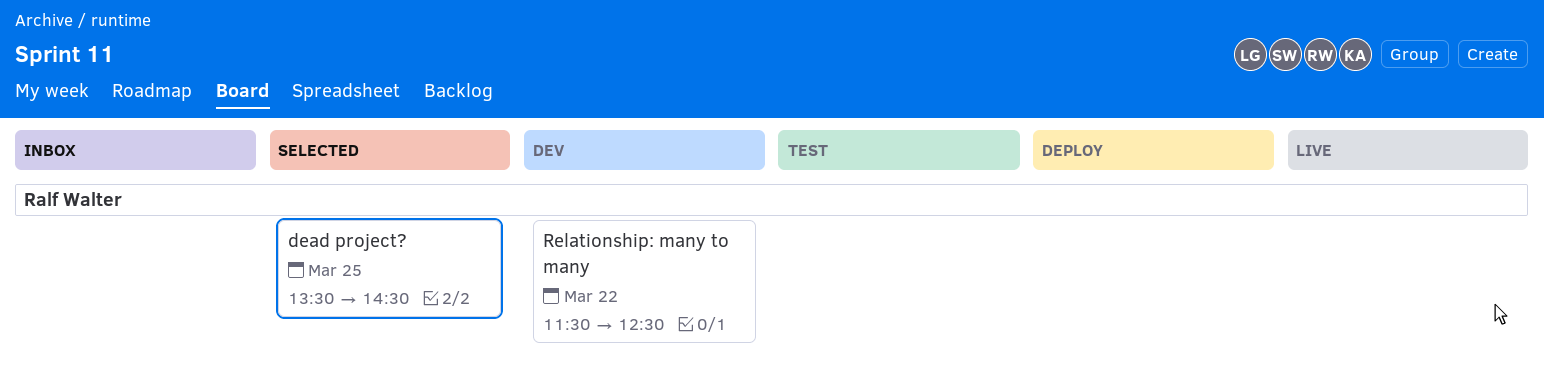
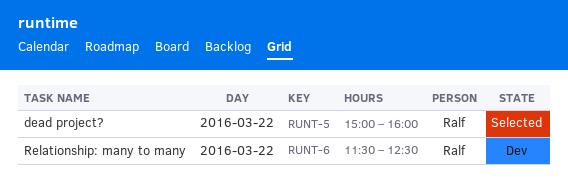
dead project?, day: Mar 25 -> Mar 22
dead project?, begins: 13:30 -> 15:00
dead project?, ends: 14:30 -> 16:00

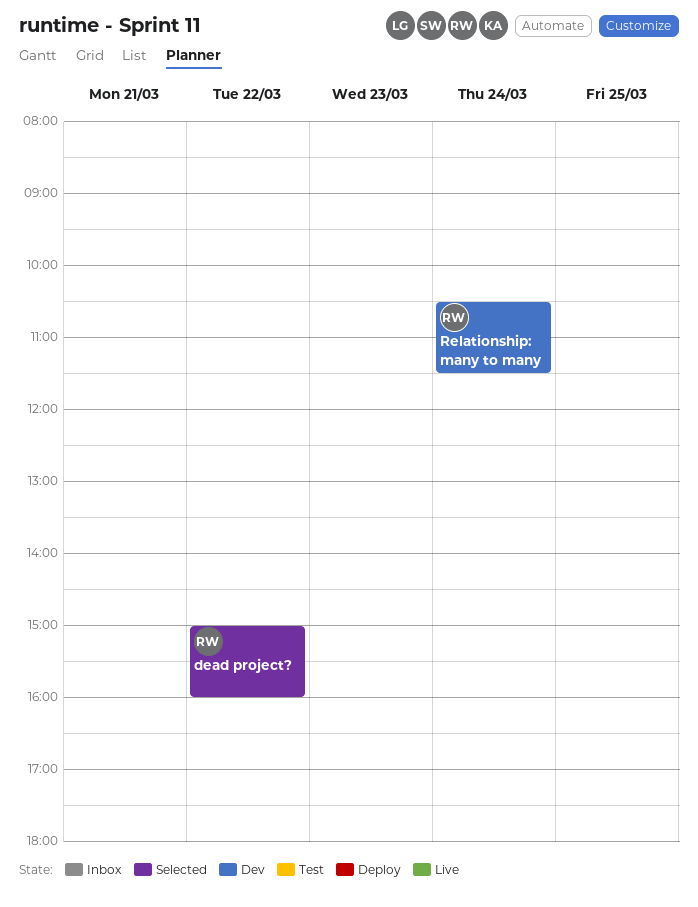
Relationship: many to many, day: Mar 22 -> Mar 24
Relationship: many to many, begins: 11:30 -> 10:30
Relationship: many to many, ends: 12:30 -> 11:30

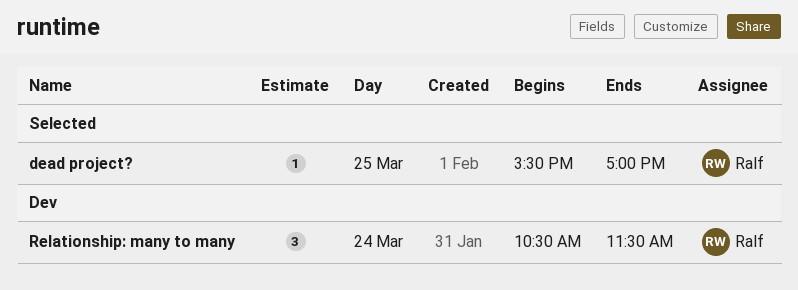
dead project?, day: Mar 22 -> Mar 25
dead project?, begins: 15:00 -> 15:30
dead project?, ends: 16:00 -> 17:00

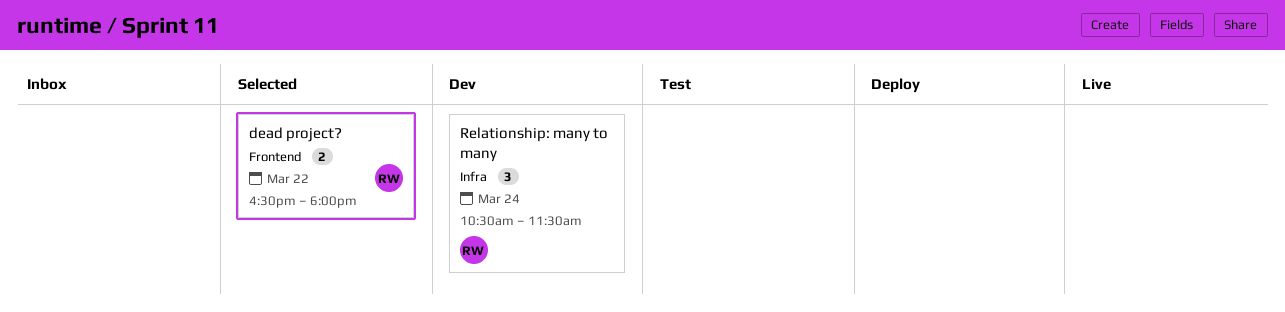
dead project?, estimate: 1 -> 2
dead project?, day: Mar 25 -> Mar 22
dead project?, begins: 15:30 -> 16:30
dead project?, ends: 17:00 -> 18:00

